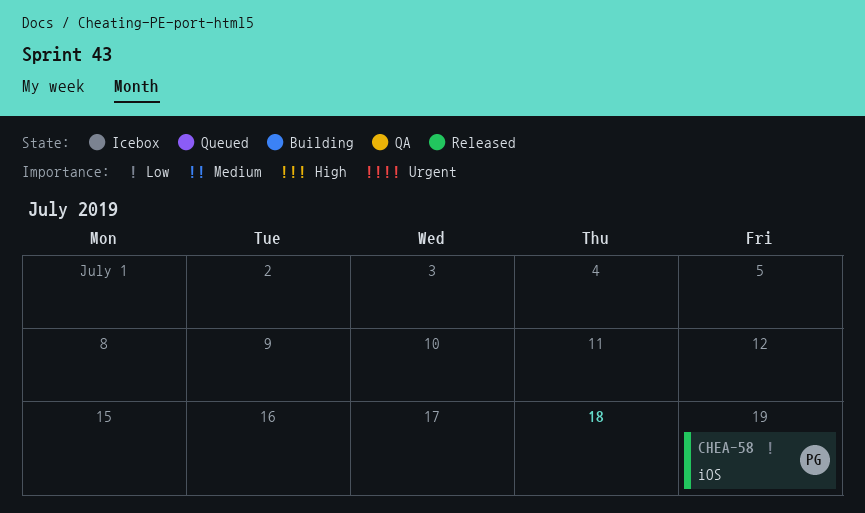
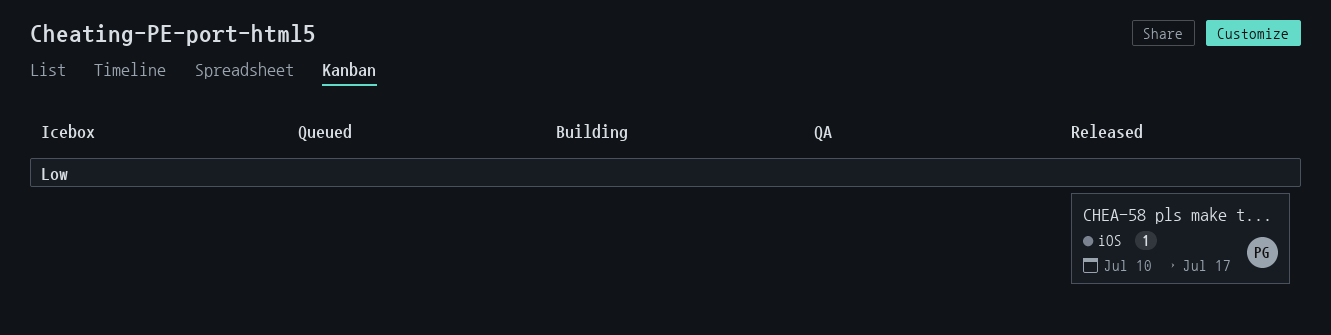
CHEA-58, due: Jul 19 -> Jul 17

